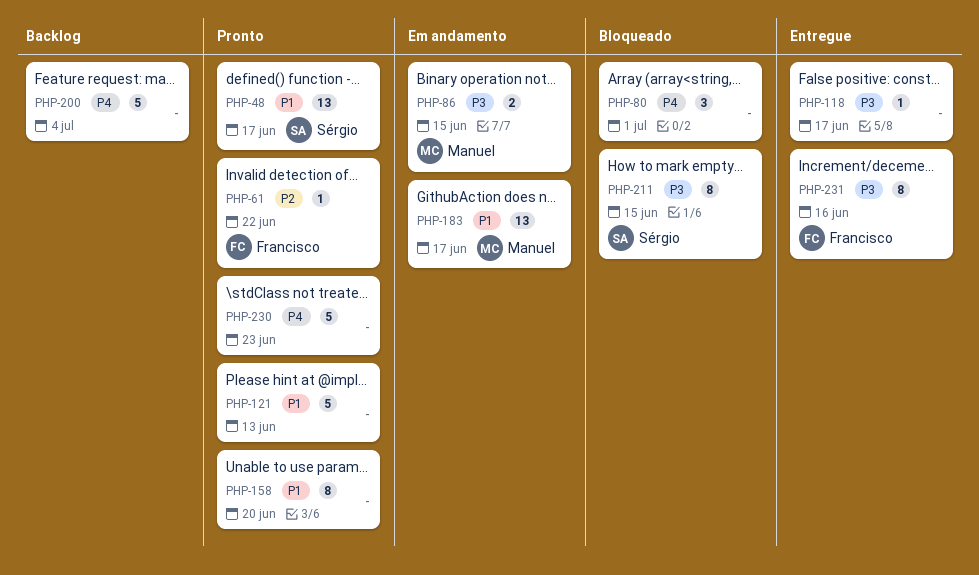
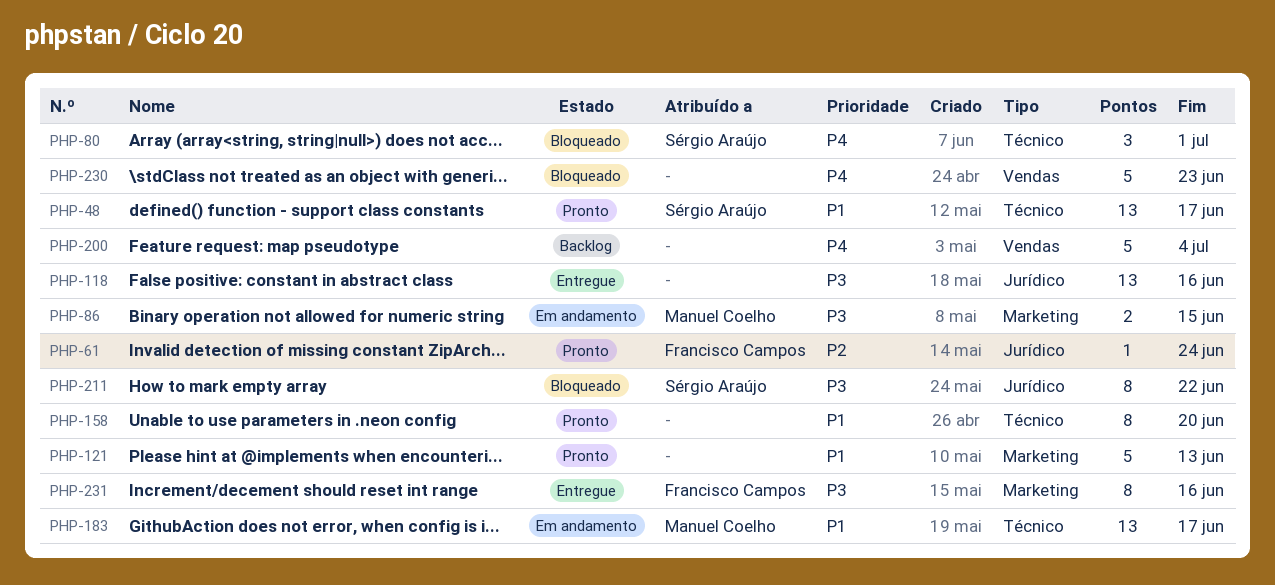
PHP-61, due: Jun 22 -> Jun 24
PHP-80, owner: none -> Sérgio Araújo
PHP-118, estimate: 1 -> 13
PHP-118, due: Jun 17 -> Jun 16
PHP-211, due: Jun 15 -> Jun 22
PHP-230, status: Pronto -> Bloqueado

